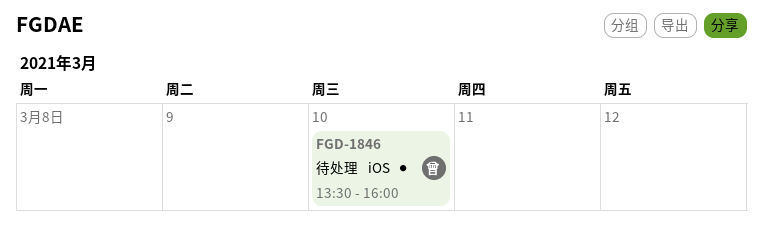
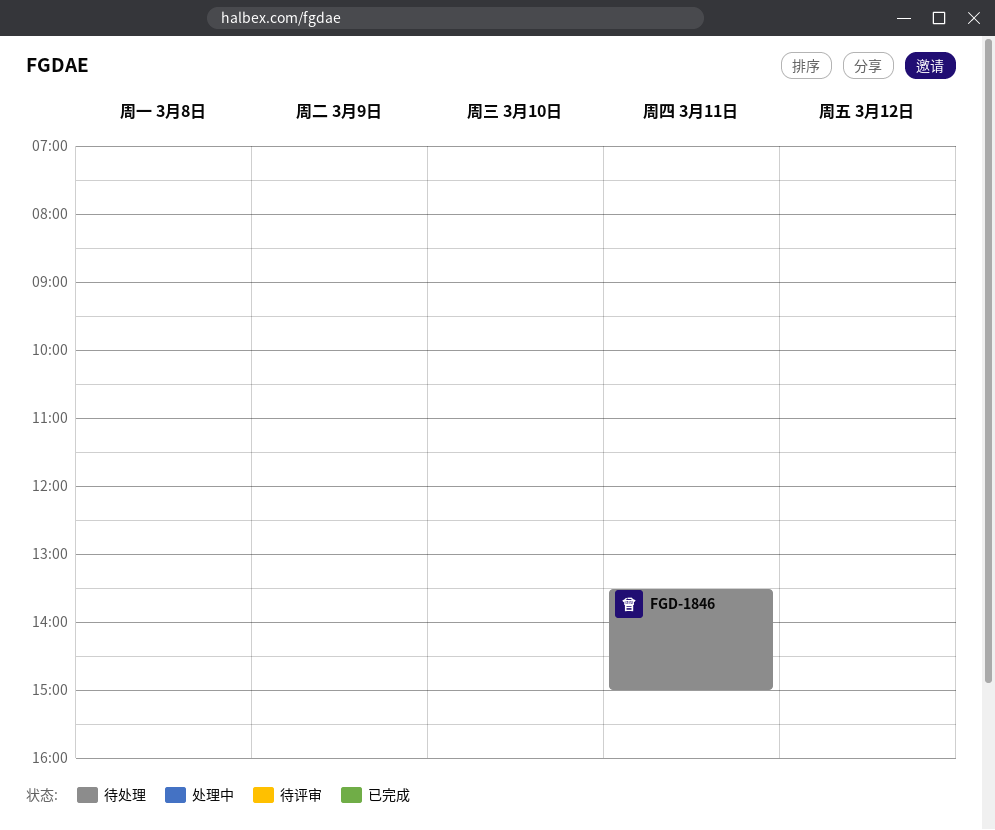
FGD-1846, day: Mar 10 -> Mar 11
FGD-1846, ends: 16:00 -> 15:00

